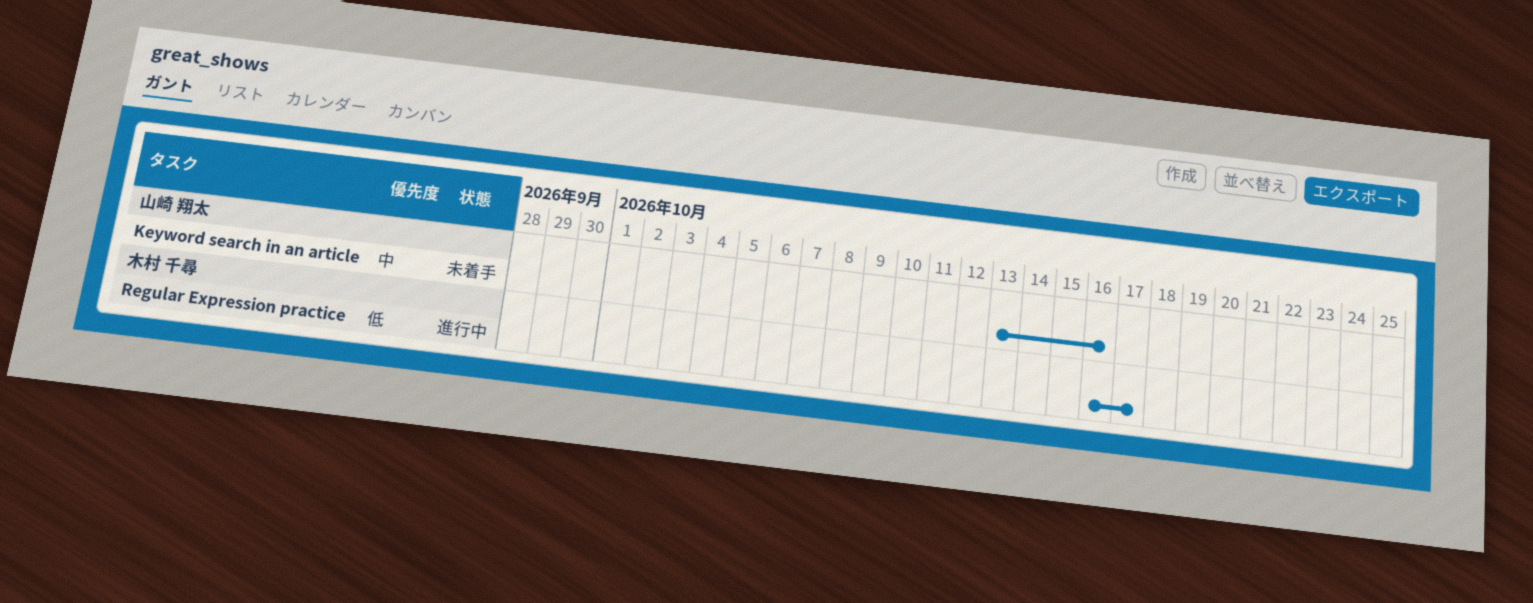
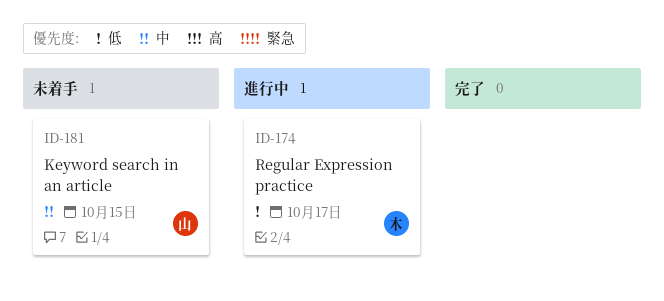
Keyword search in an article, due: Oct 16 -> Oct 15

